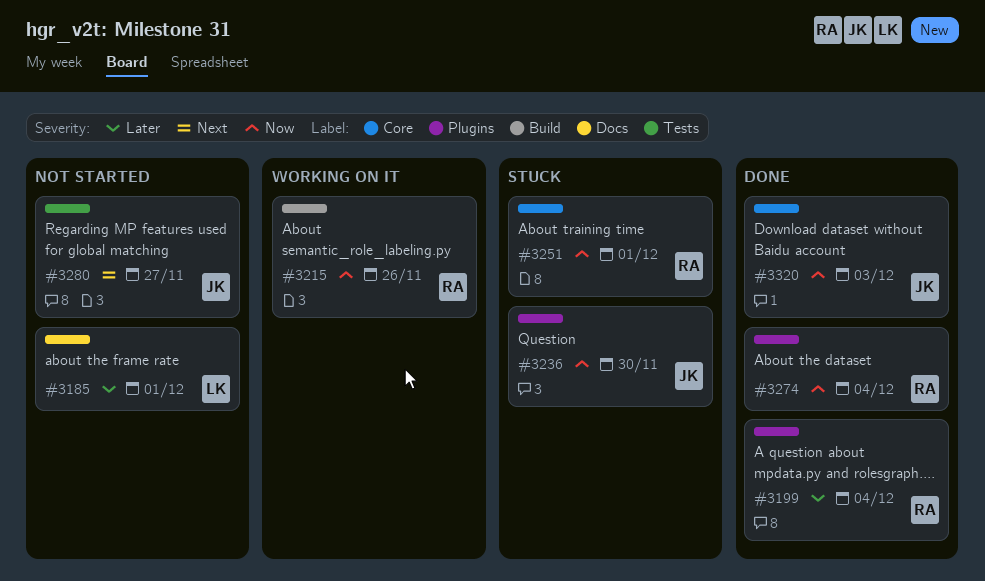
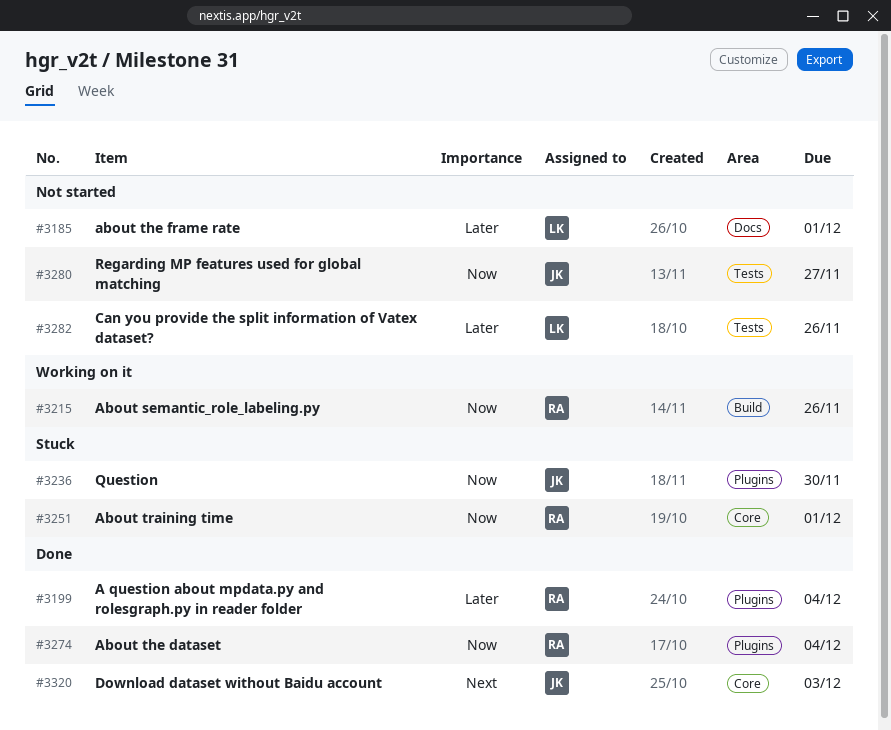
#3280, priority: Next -> Now
#3282: none -> present
#3320, priority: Now -> Next

